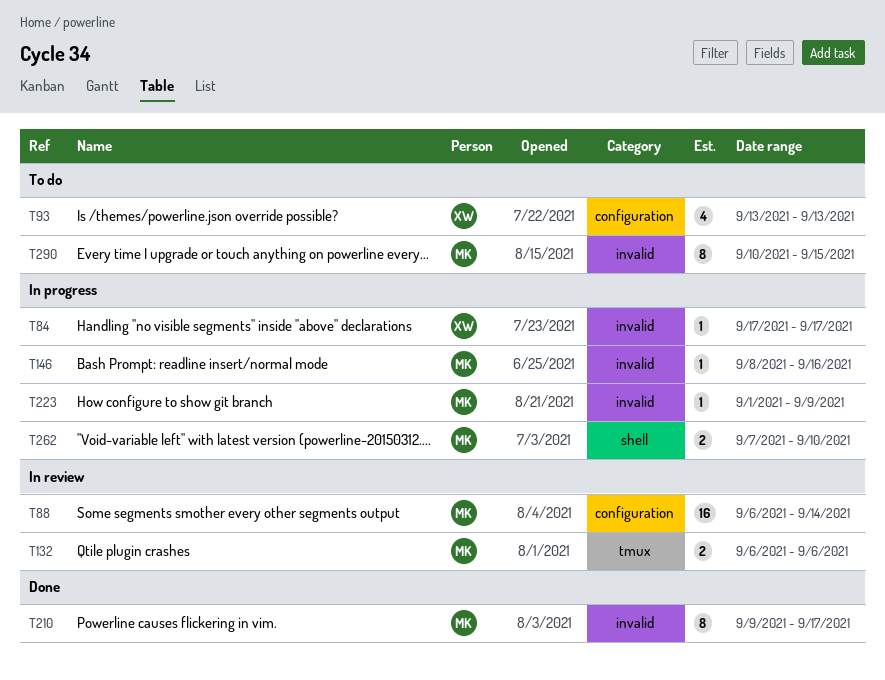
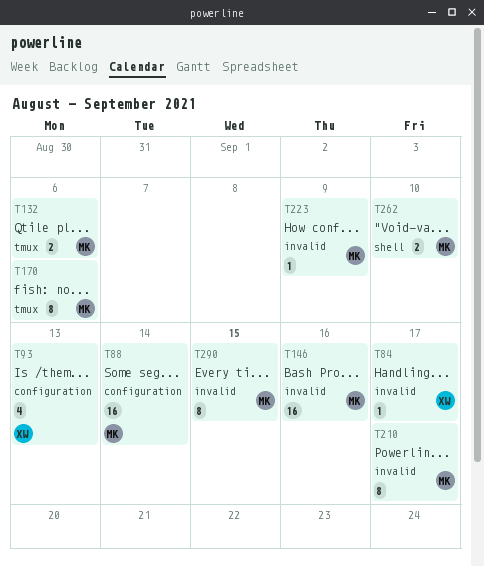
T146, estimate: 1 -> 16
T170: none -> present

